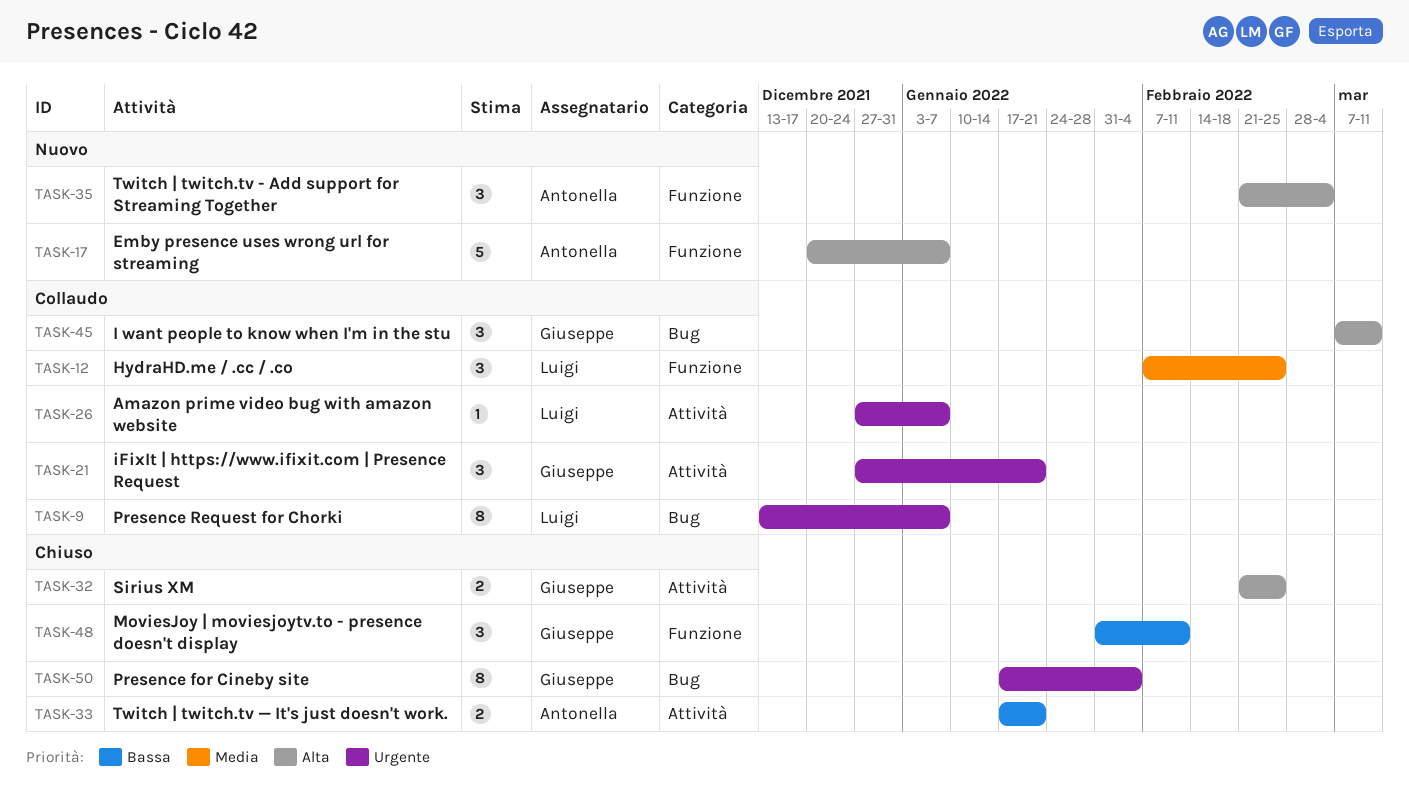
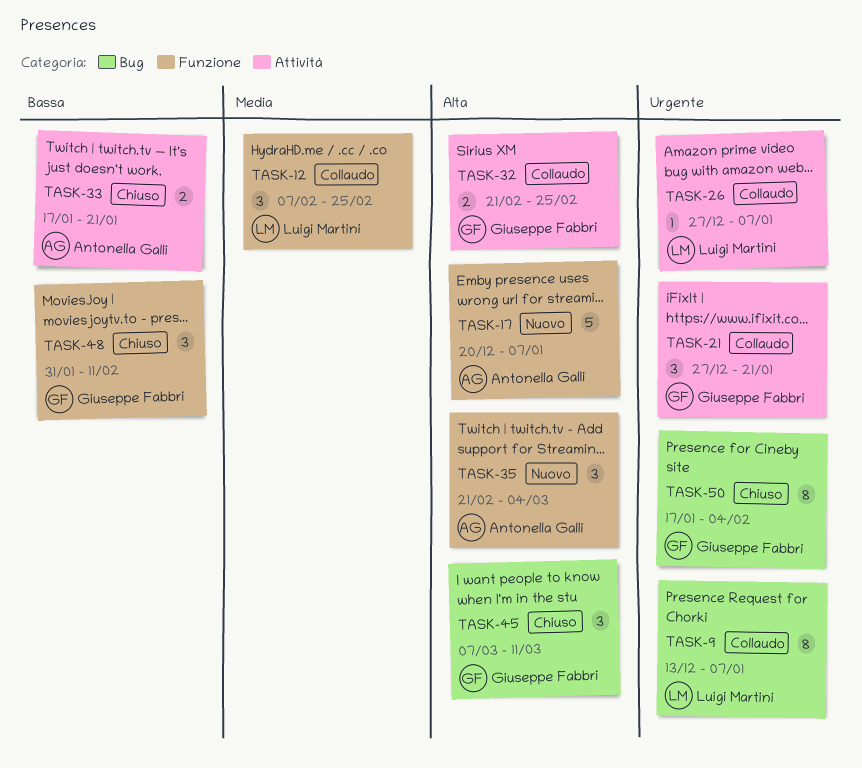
TASK-32, status: Chiuso -> Collaudo
TASK-45, status: Collaudo -> Chiuso

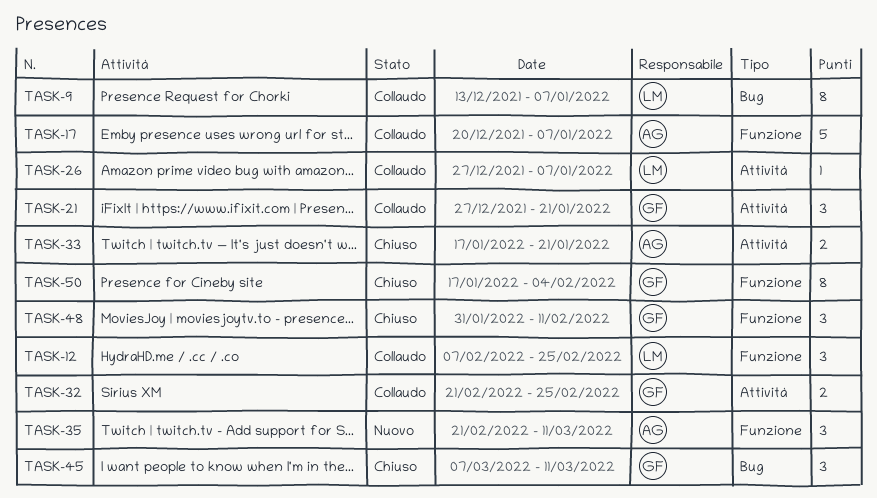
TASK-17, status: Nuovo -> Collaudo
TASK-35, due: Mar 4 -> Mar 11
TASK-50, label: Bug -> Funzione

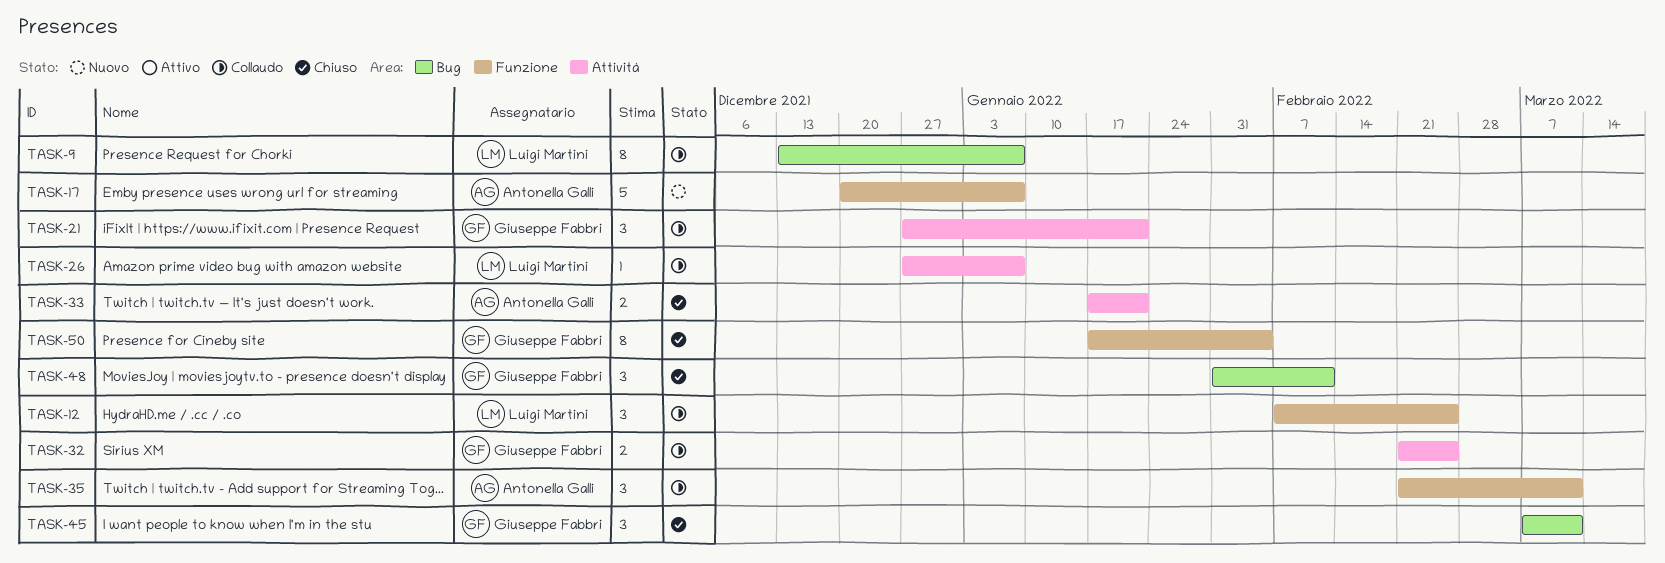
TASK-17, status: Collaudo -> Nuovo
TASK-35, status: Nuovo -> Collaudo
TASK-48, label: Funzione -> Bug

